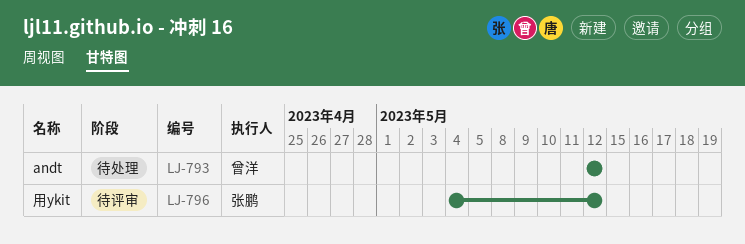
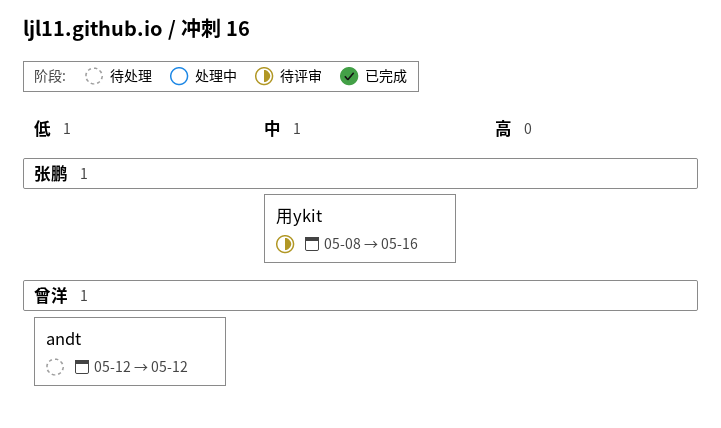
用ykit, start: May 4 -> May 8
用ykit, due: May 12 -> May 16

